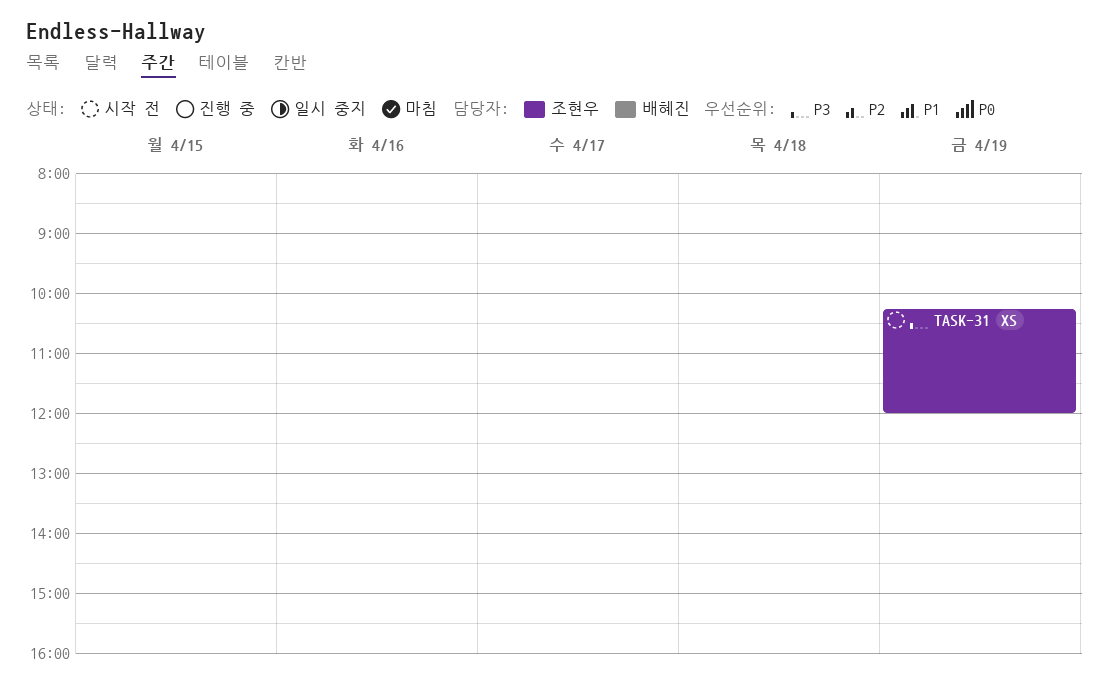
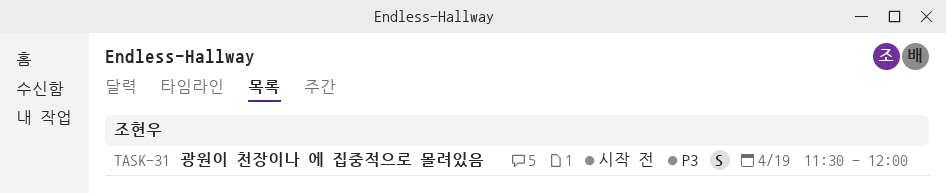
TASK-31, estimate: XS -> S
TASK-31, begins: 10:15 -> 11:30

